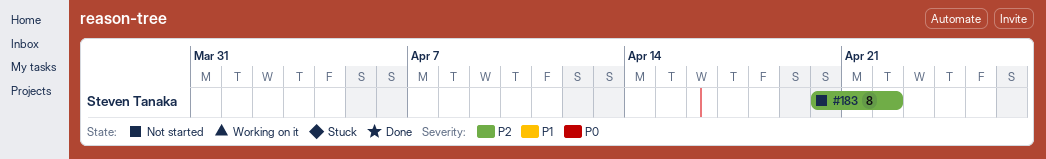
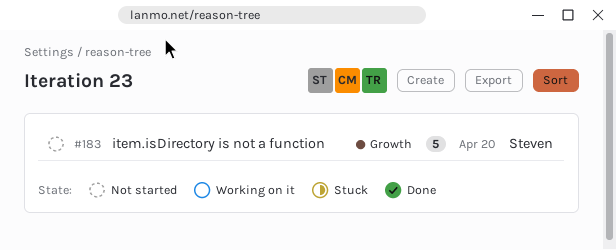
#183, estimate: 8 -> 5
#183, due: Apr 22 -> Apr 20

